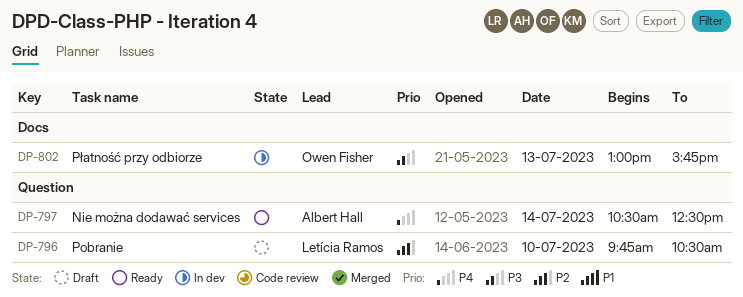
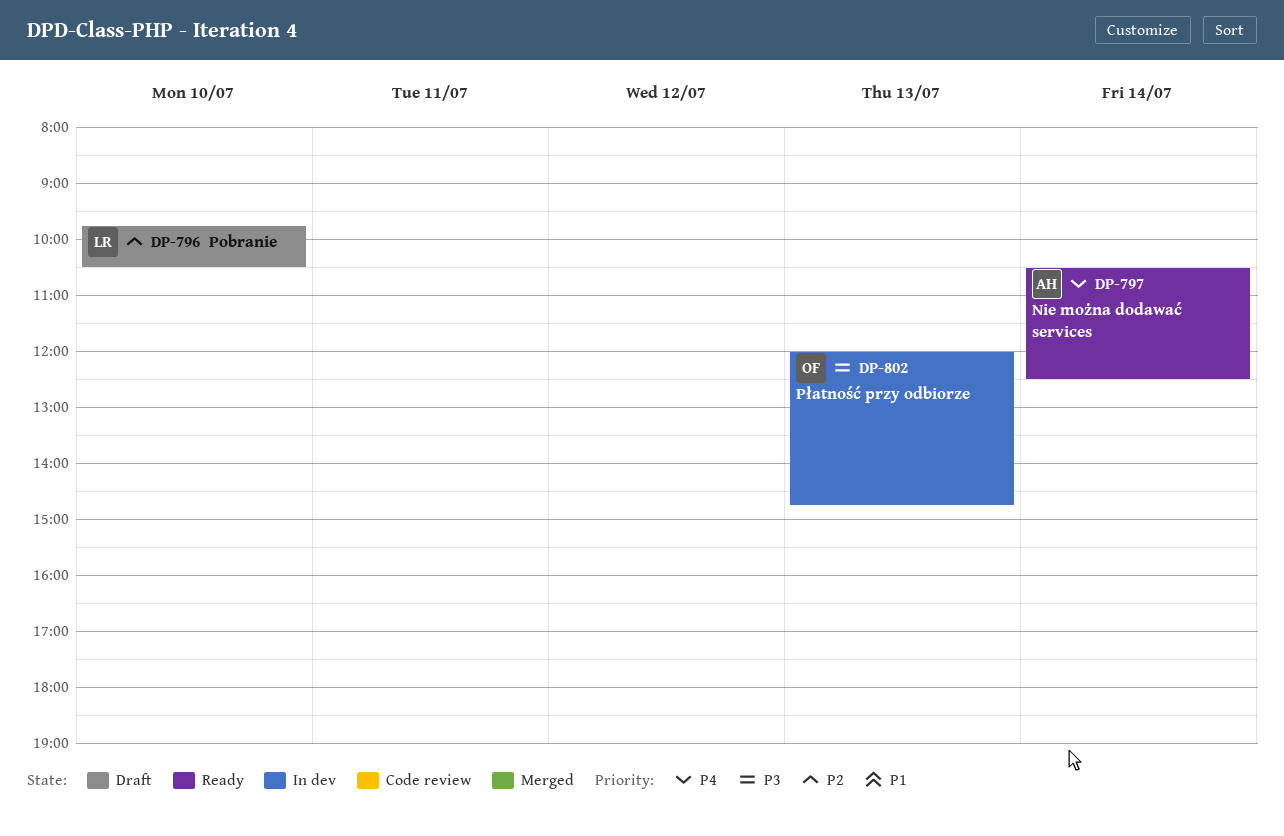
DP-802, begins: 13:00 -> 12:00
DP-802, ends: 15:45 -> 14:45

